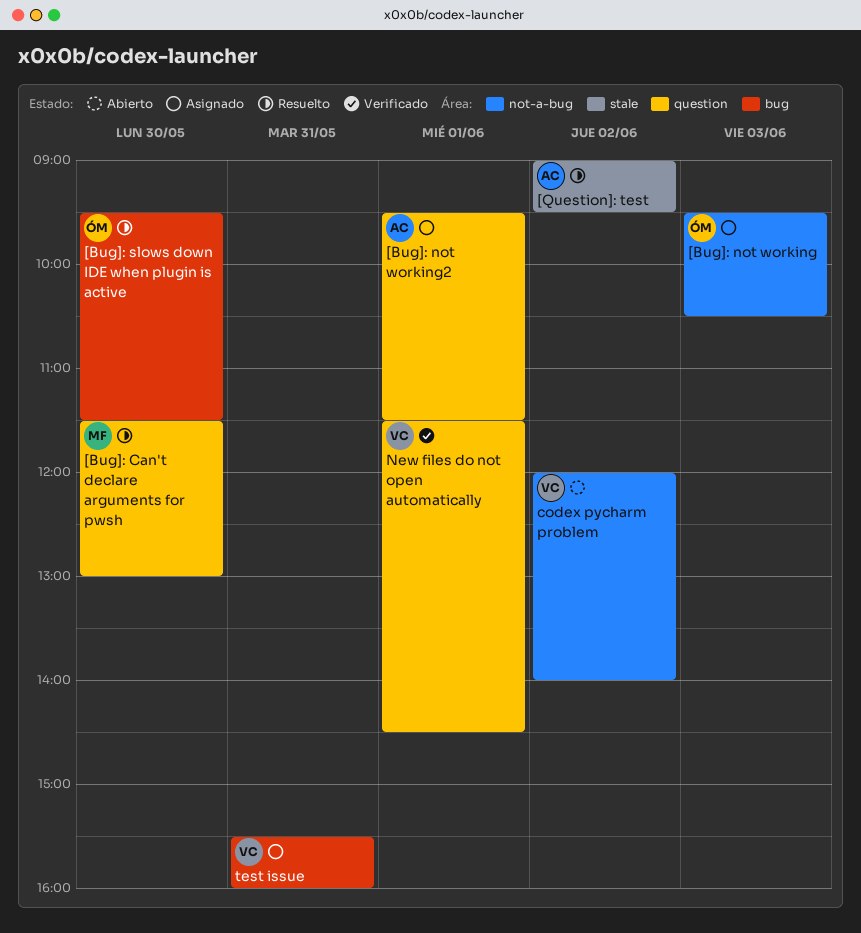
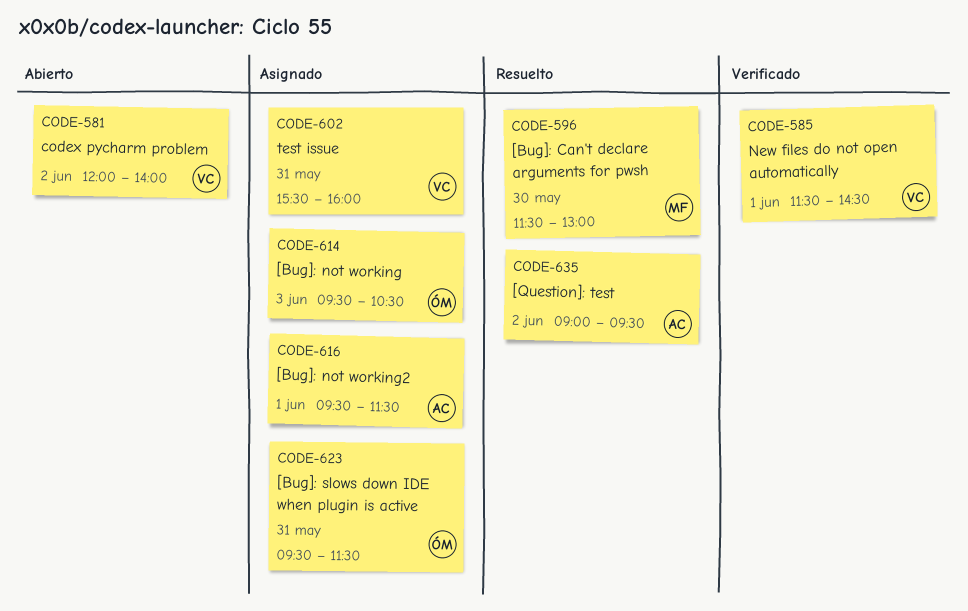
[Bug]: slows down IDE when plugin is active, status: Resuelto -> Asignado
[Bug]: slows down IDE when plugin is active, day: May 30 -> May 31

